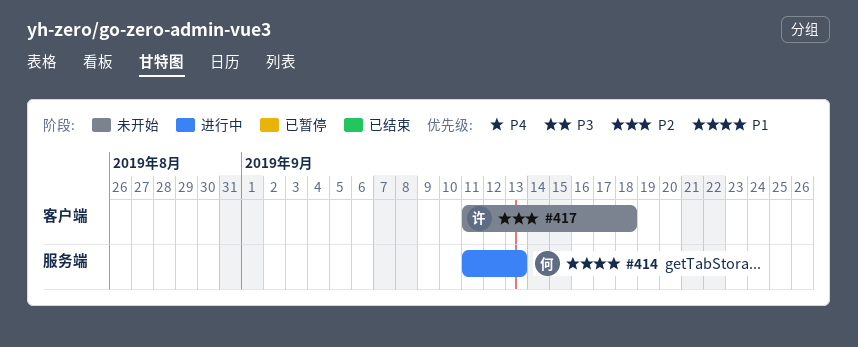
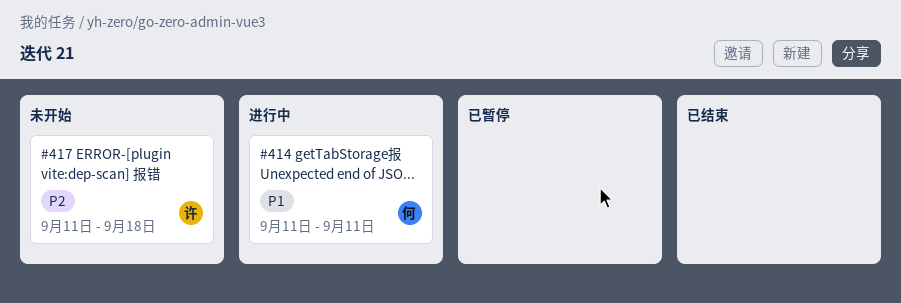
#414, due: Sep 13 -> Sep 11

